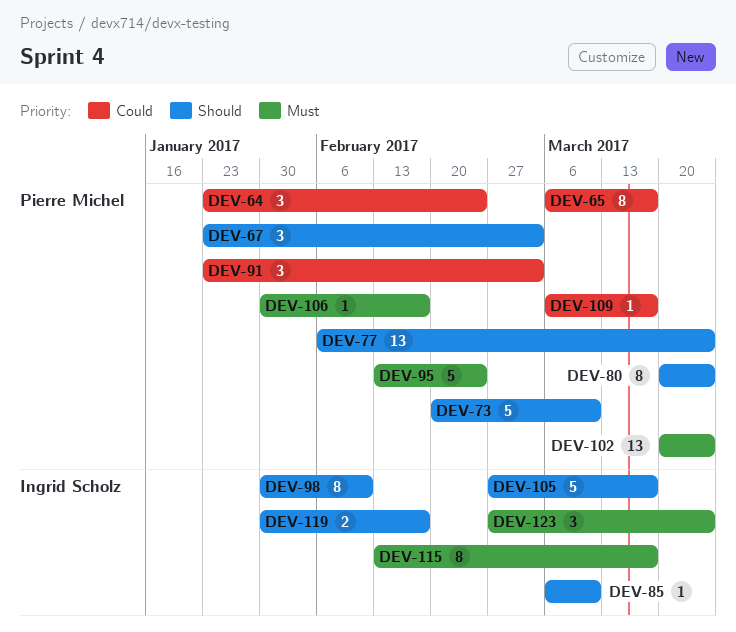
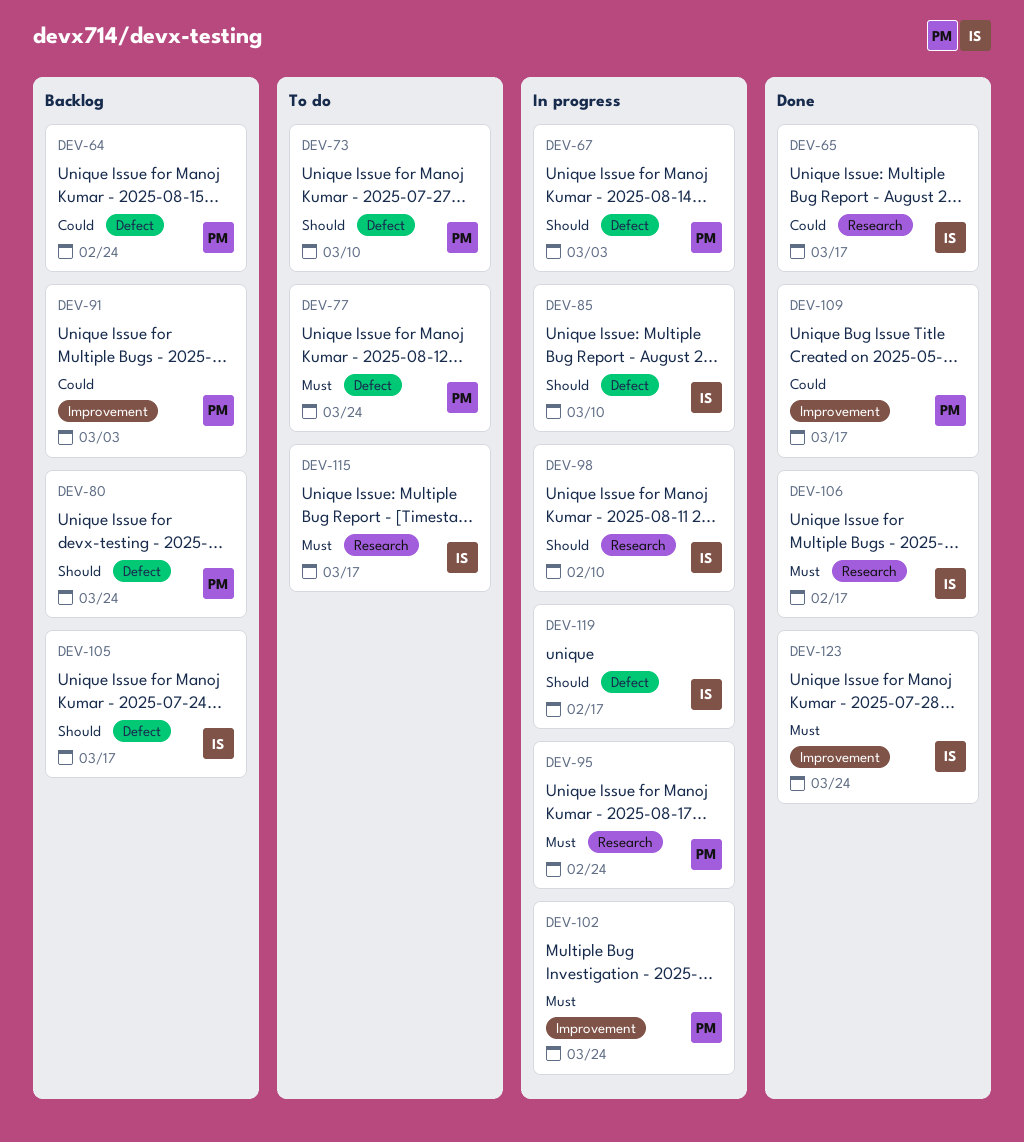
DEV-65, owner: Pierre Michel -> Ingrid Scholz
DEV-77, priority: Should -> Must
DEV-106, owner: Pierre Michel -> Ingrid Scholz

